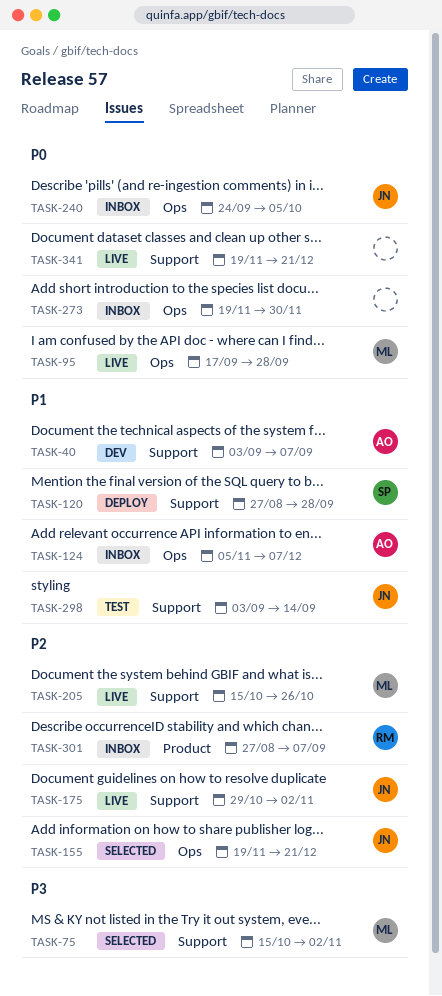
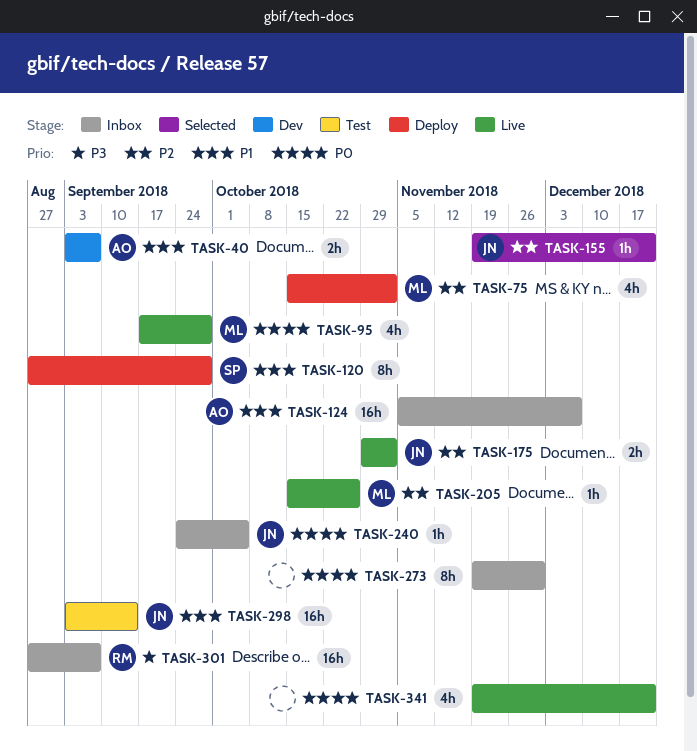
TASK-75, status: Selected -> Deploy
TASK-75, priority: P3 -> P2
TASK-301, priority: P2 -> P3

